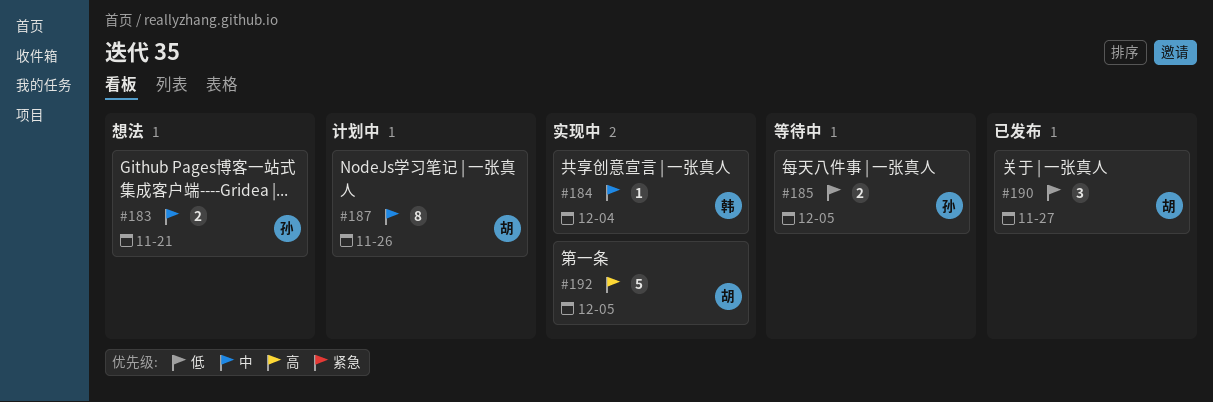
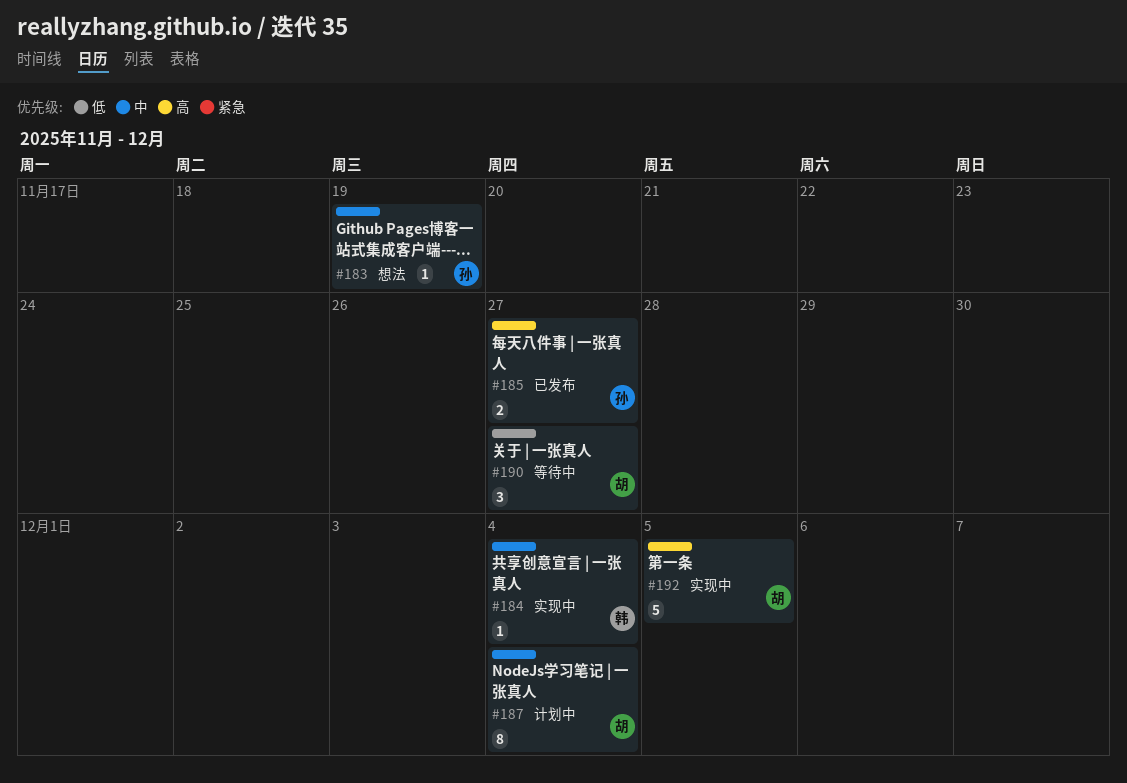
#183, estimate: 2 -> 1
#183, due: Nov 21 -> Nov 19
#185, status: 等待中 -> 已发布
#185, priority: 低 -> 高
#185, due: Dec 5 -> Nov 27
#187, due: Nov 26 -> Dec 4
#190, status: 已发布 -> 等待中

